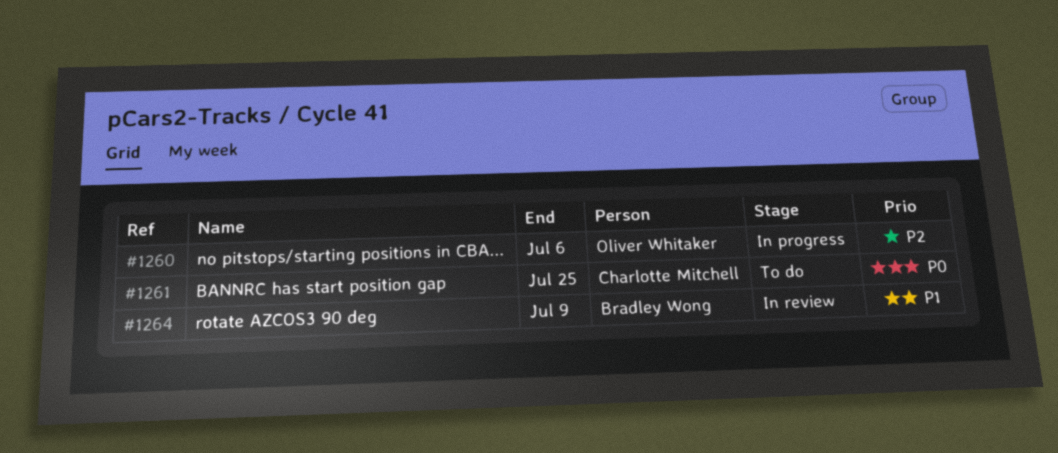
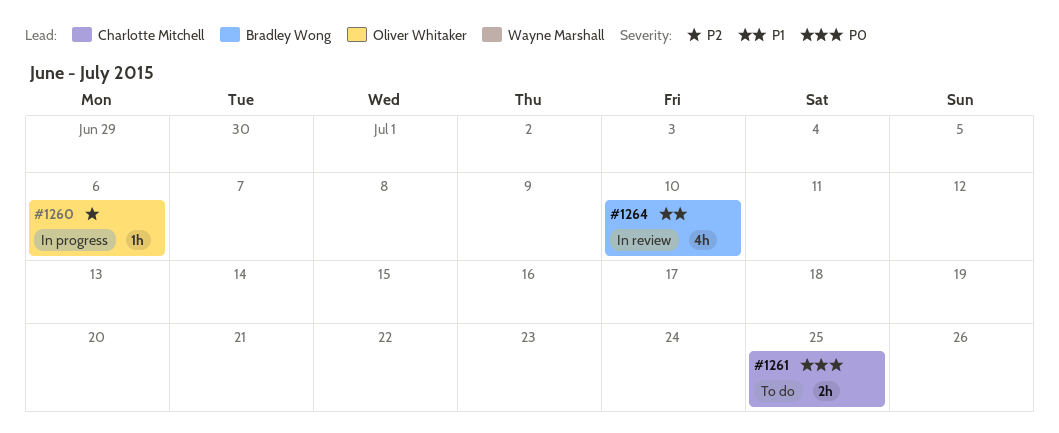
#1264, due: Jul 9 -> Jul 10

